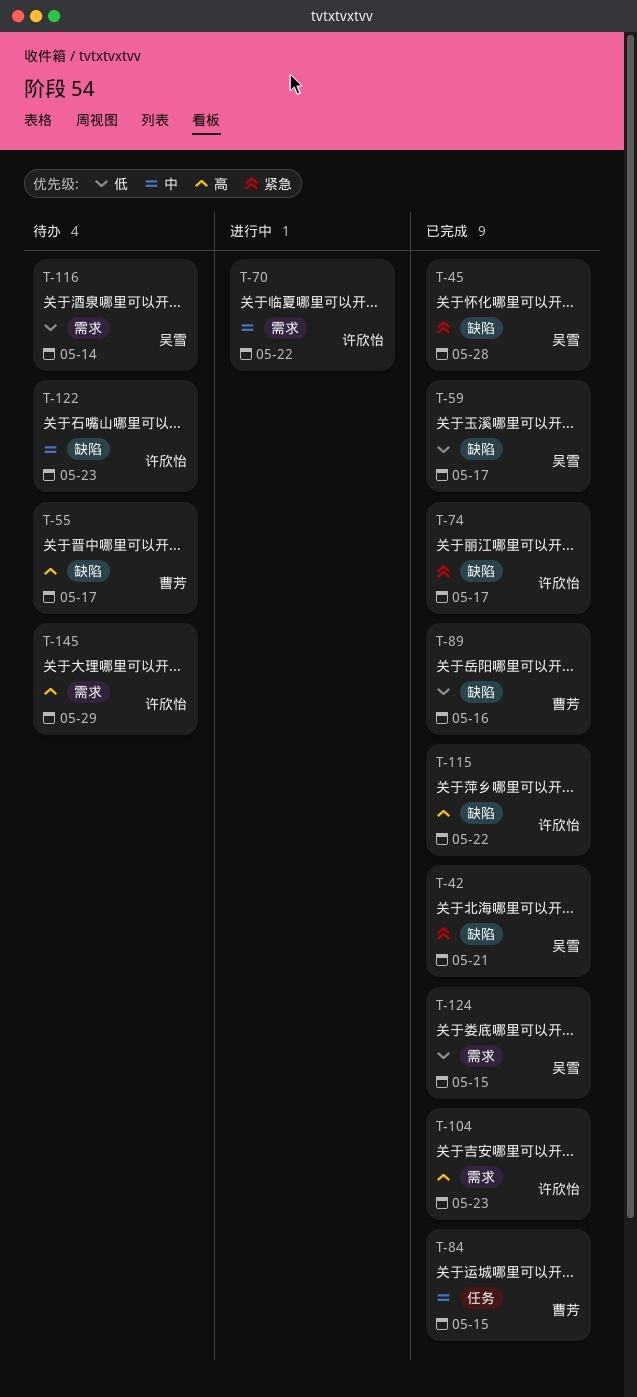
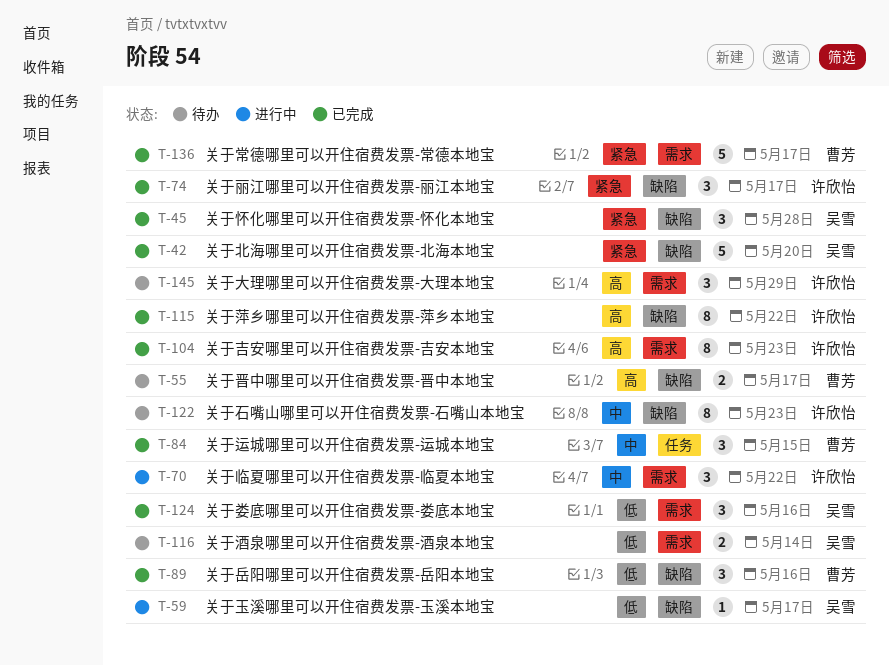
T-42, due: May 21 -> May 20
T-59, status: 已完成 -> 进行中
T-124, due: May 15 -> May 16
T-136: none -> present

